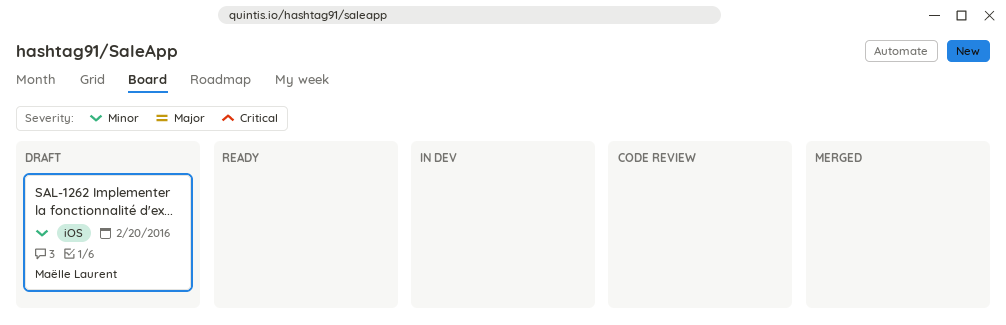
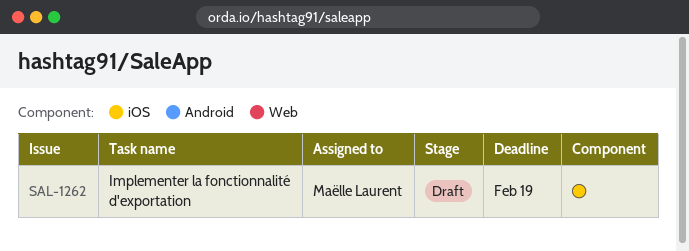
SAL-1262, due: Feb 20 -> Feb 19

